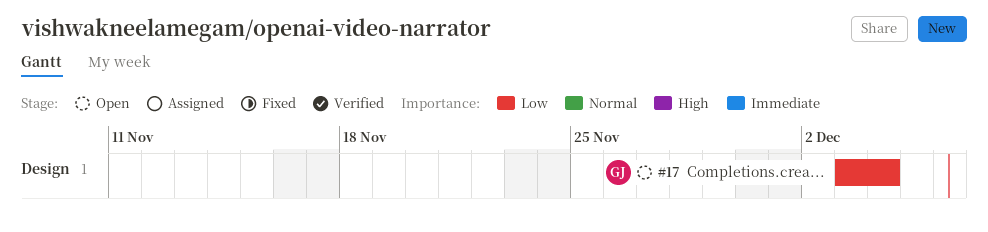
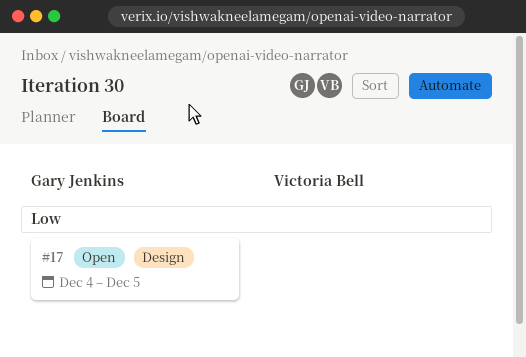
#17, start: Dec 3 -> Dec 4
#17, due: Dec 4 -> Dec 5

